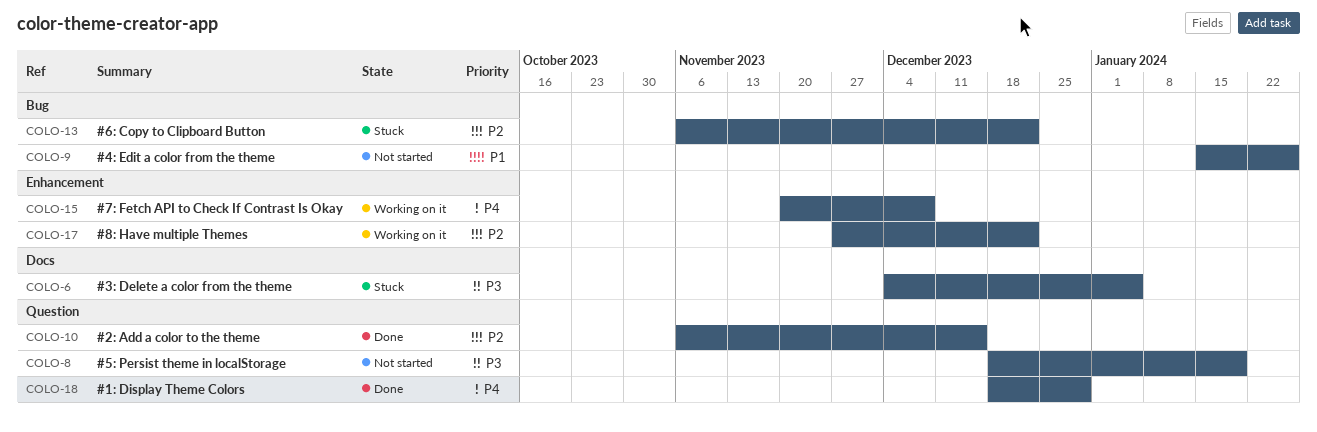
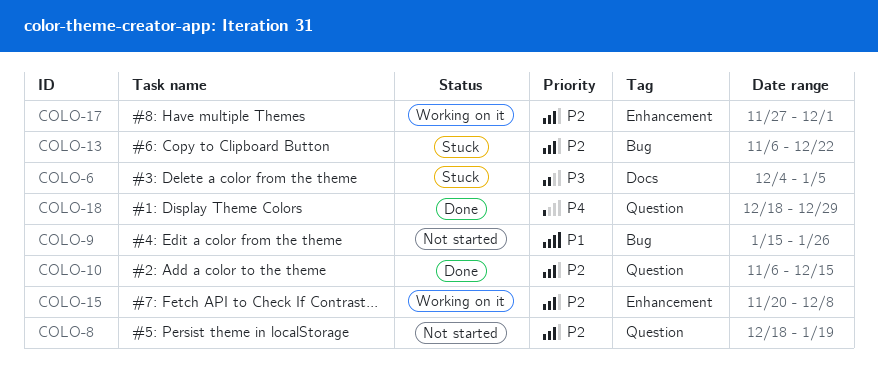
COLO-8, priority: P3 -> P2
COLO-15, priority: P4 -> P2
COLO-17, due: Dec 22 -> Dec 1

